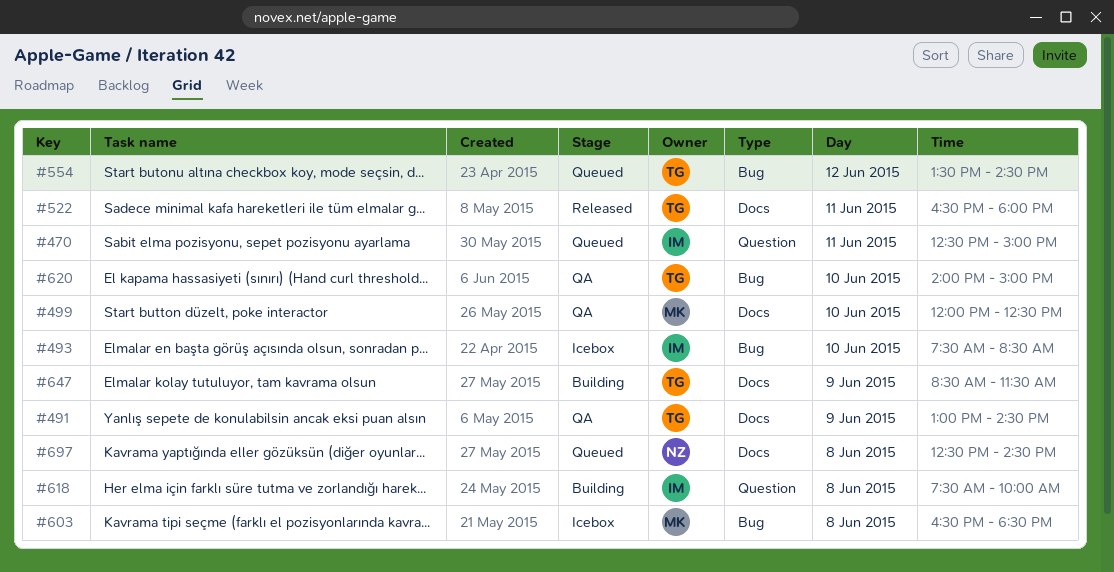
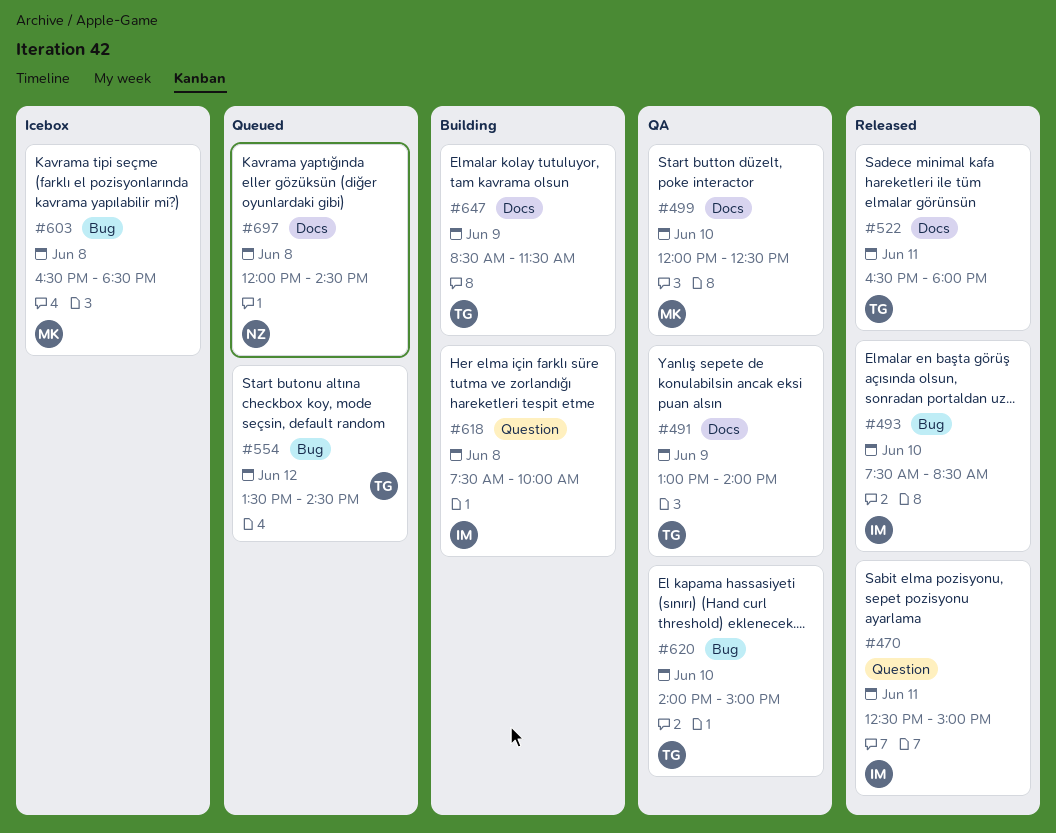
#470, status: Queued -> Released
#491, ends: 14:30 -> 14:00
#493, status: Icebox -> Released
#697, begins: 12:30 -> 12:00

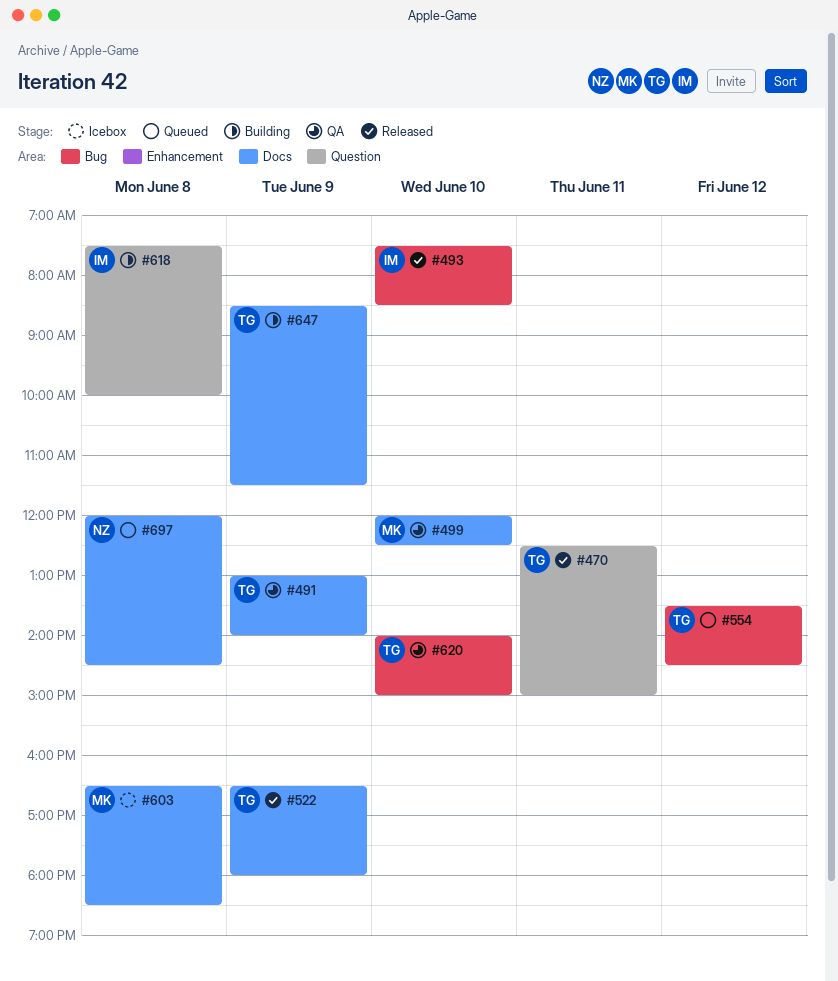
#470, owner: IM -> TG
#522, day: Jun 11 -> Jun 9
#603, label: Bug -> Docs

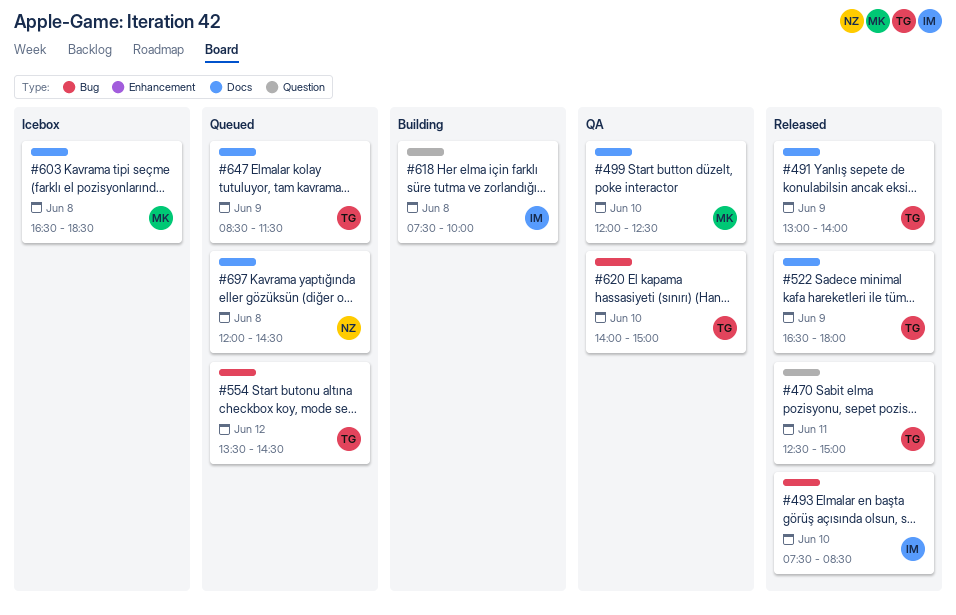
#491, status: QA -> Released
#647, status: Building -> Queued

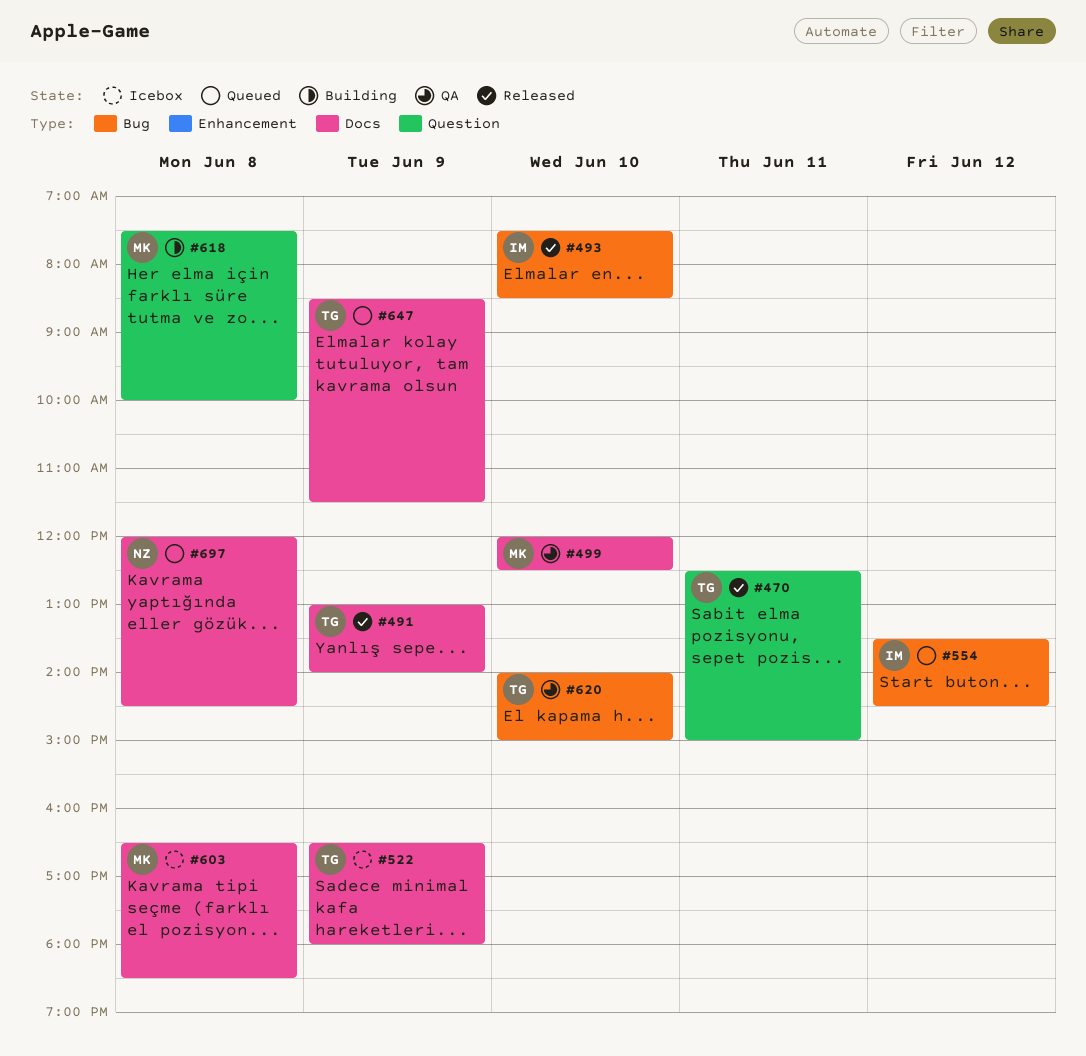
#522, status: Released -> Icebox
#554, owner: TG -> IM
#618, owner: IM -> MK

